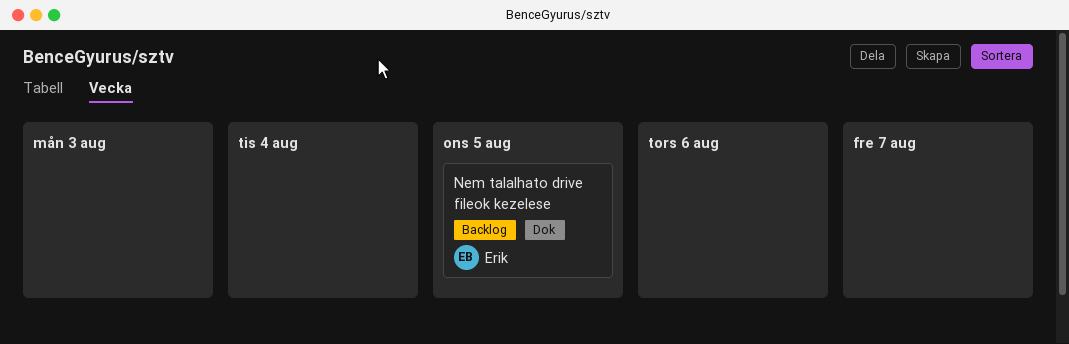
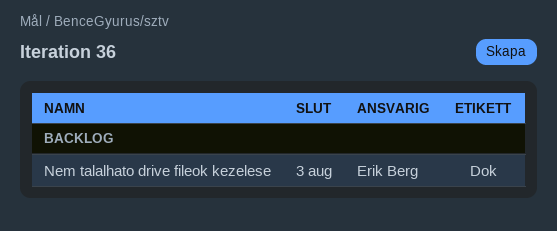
Nem talalhato drive fileok kezelese, due: Aug 5 -> Aug 3

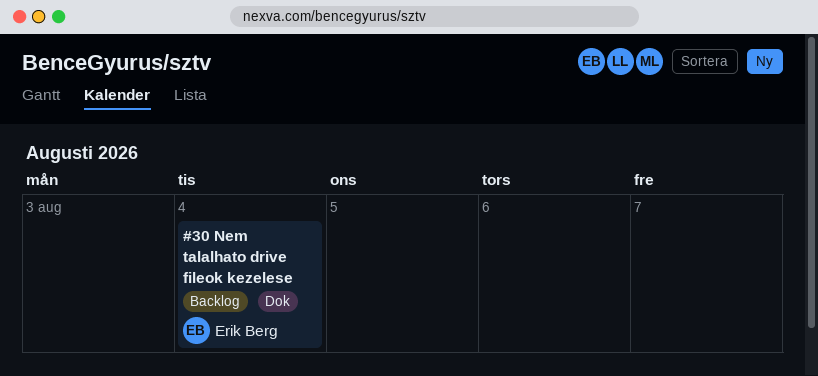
Nem talalhato drive fileok kezelese, due: Aug 3 -> Aug 4

